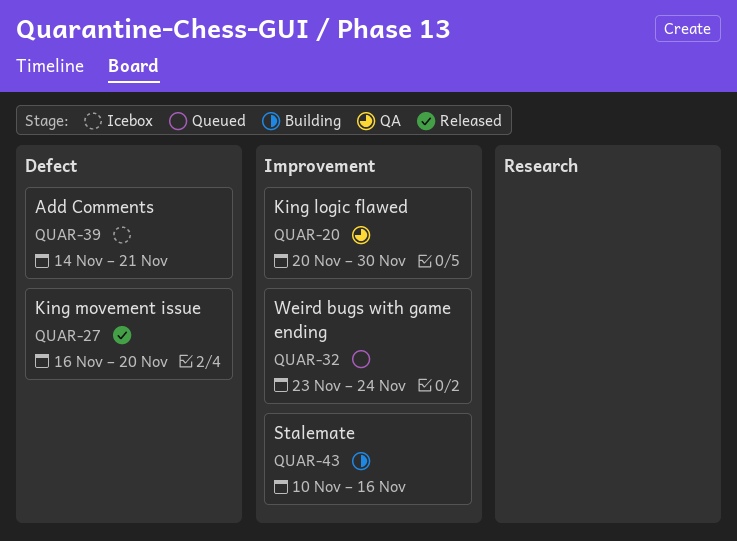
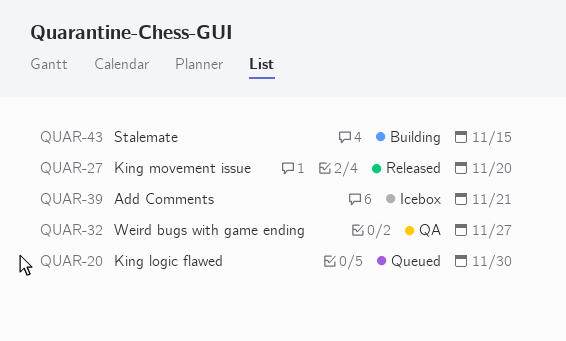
QUAR-20, status: QA -> Queued
QUAR-32, status: Queued -> QA
QUAR-32, due: Nov 24 -> Nov 27
QUAR-43, due: Nov 16 -> Nov 15

